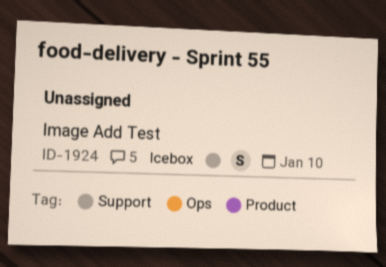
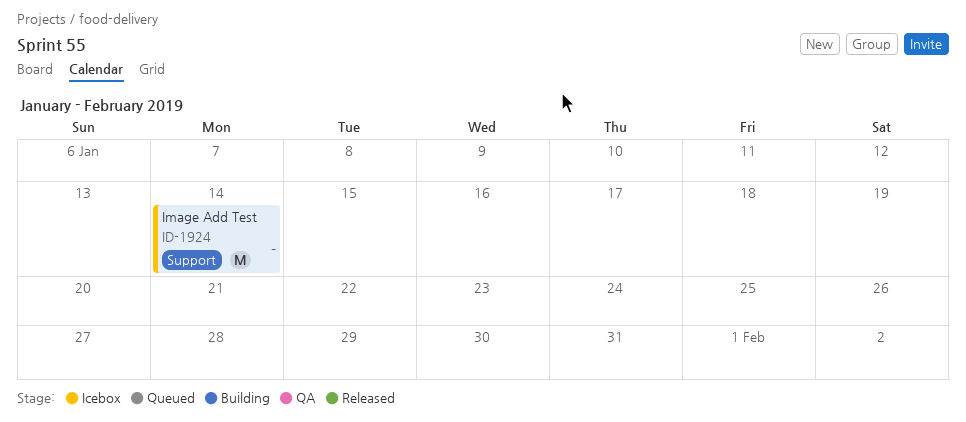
ID-1924, estimate: S -> M
ID-1924, due: Jan 10 -> Jan 14

